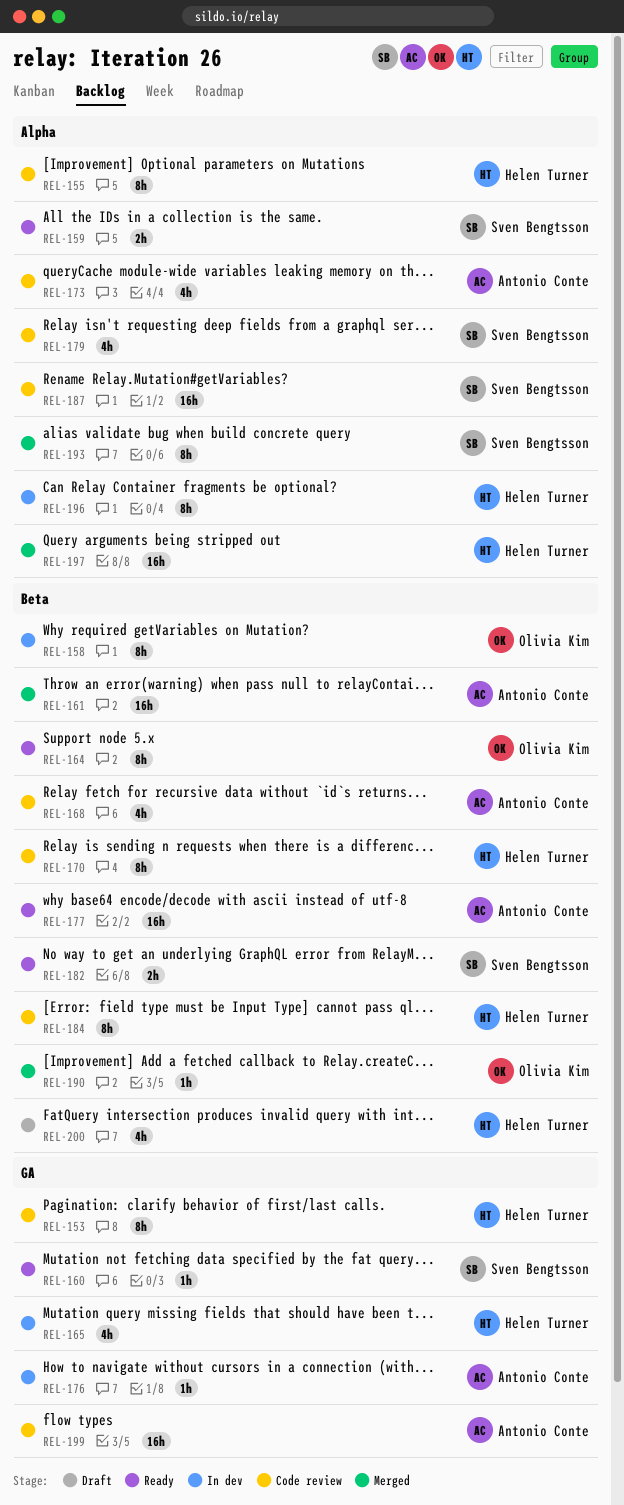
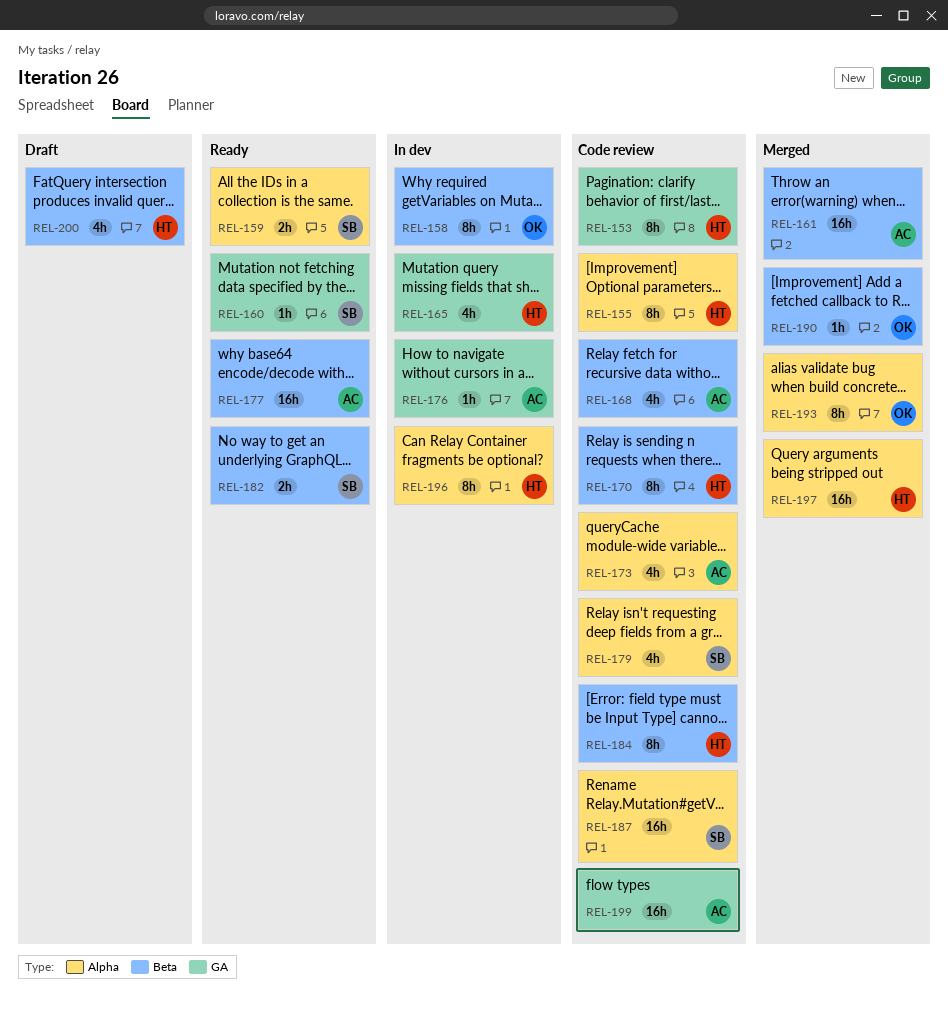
REL-164: present -> none
REL-193, owner: Sven Bengtsson -> Olivia Kim

